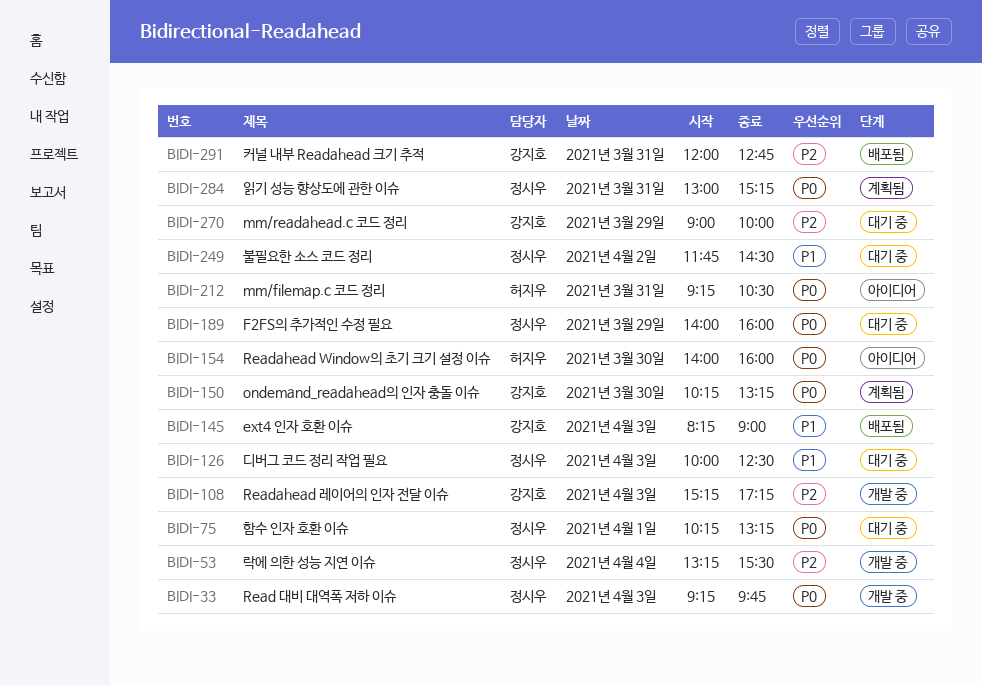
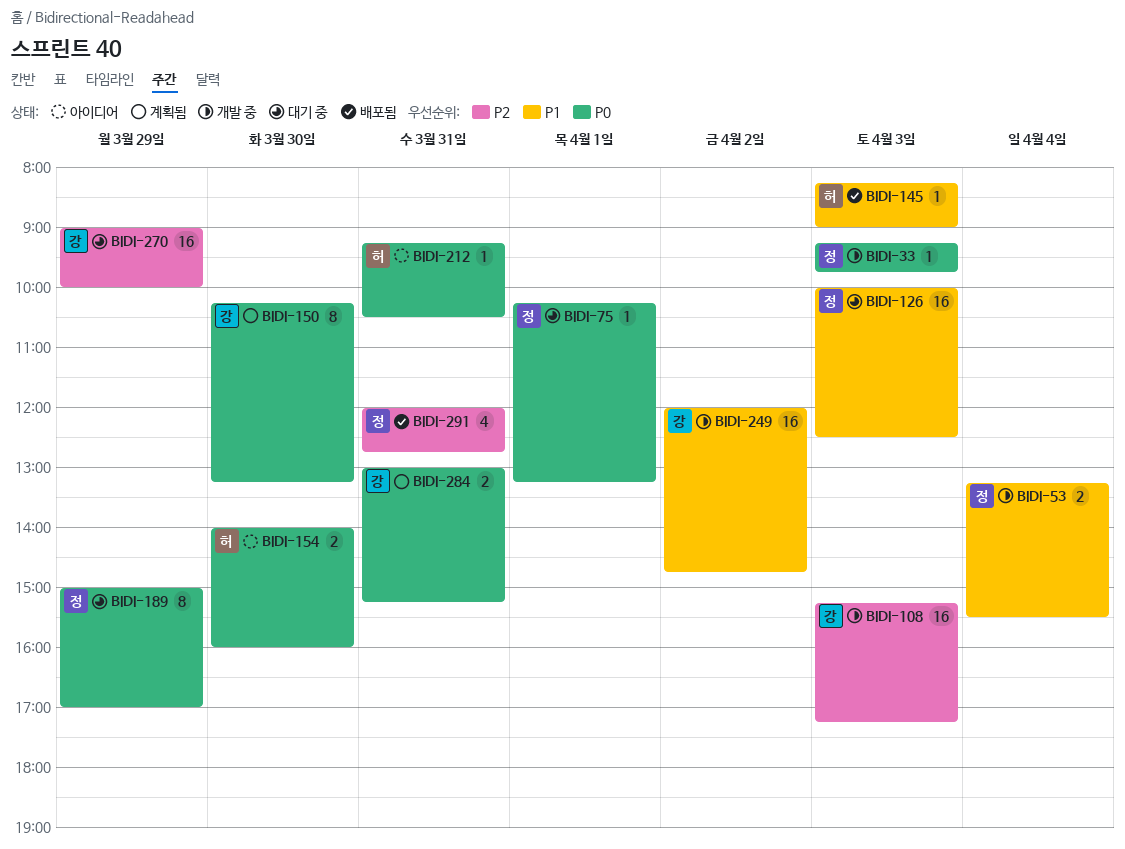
BIDI-53, priority: P2 -> P1
BIDI-145, owner: 강지호 -> 허지우
BIDI-189, begins: 14:00 -> 15:00
BIDI-189, ends: 16:00 -> 17:00
BIDI-249, status: 대기 중 -> 개발 중
BIDI-249, owner: 정시우 -> 강지호
BIDI-249, begins: 11:45 -> 12:00
BIDI-249, ends: 14:30 -> 14:45
BIDI-284, owner: 정시우 -> 강지호
BIDI-291, owner: 강지호 -> 정시우

